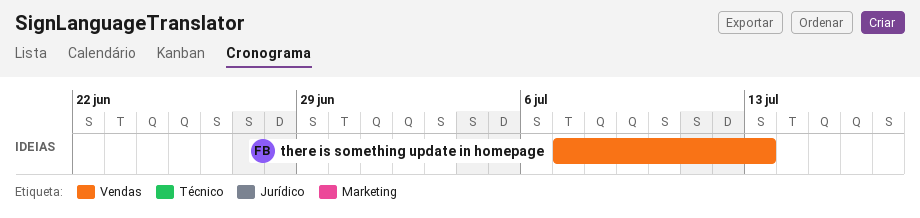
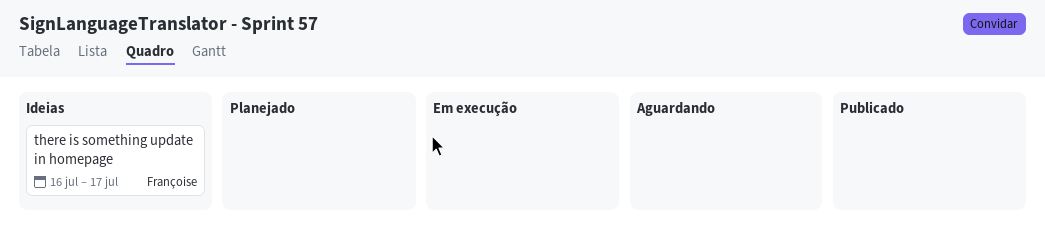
there is something update in homepage, start: Jul 7 -> Jul 16
there is something update in homepage, due: Jul 13 -> Jul 17

